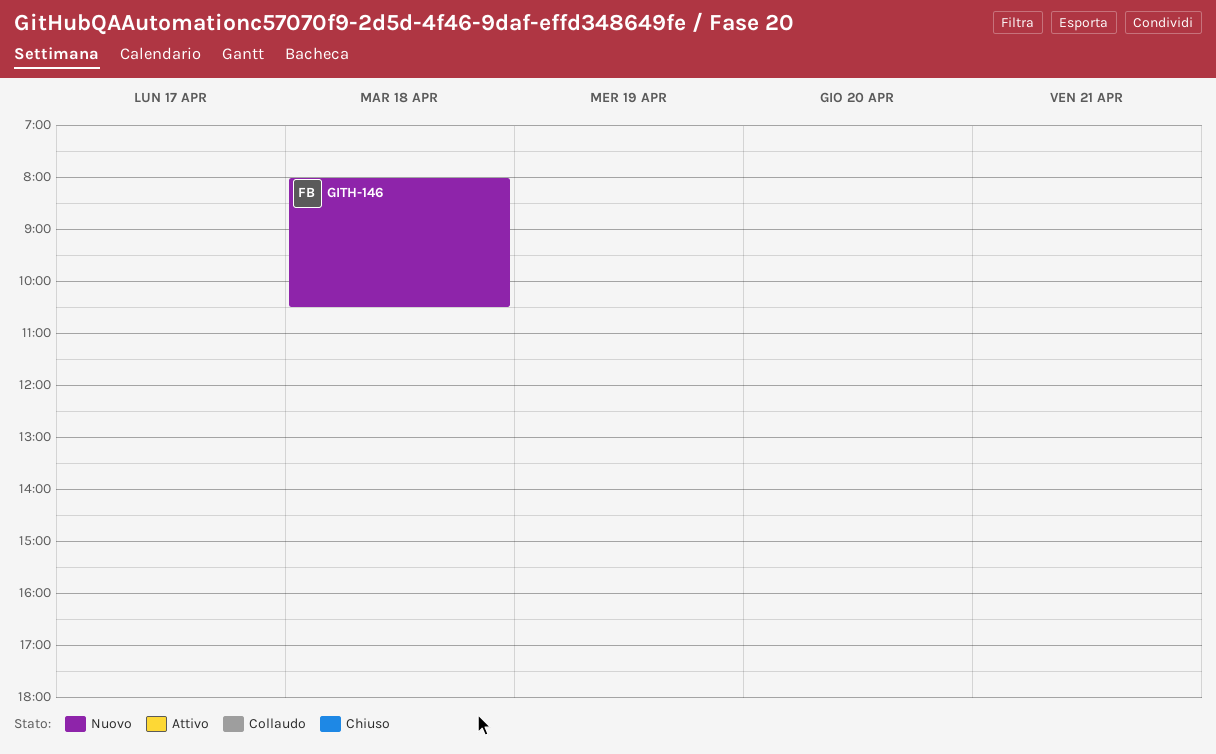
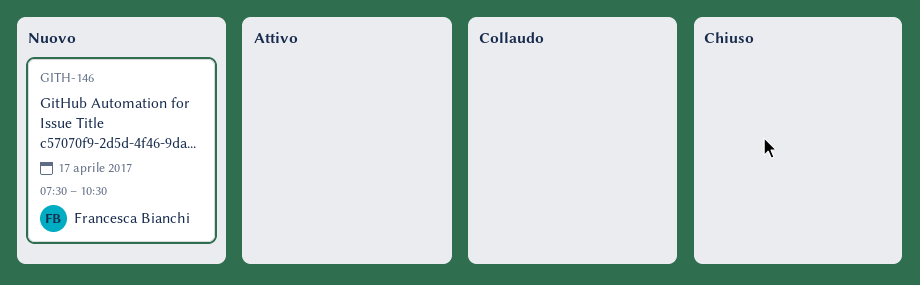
GITH-146, day: Apr 18 -> Apr 17
GITH-146, begins: 08:00 -> 07:30

